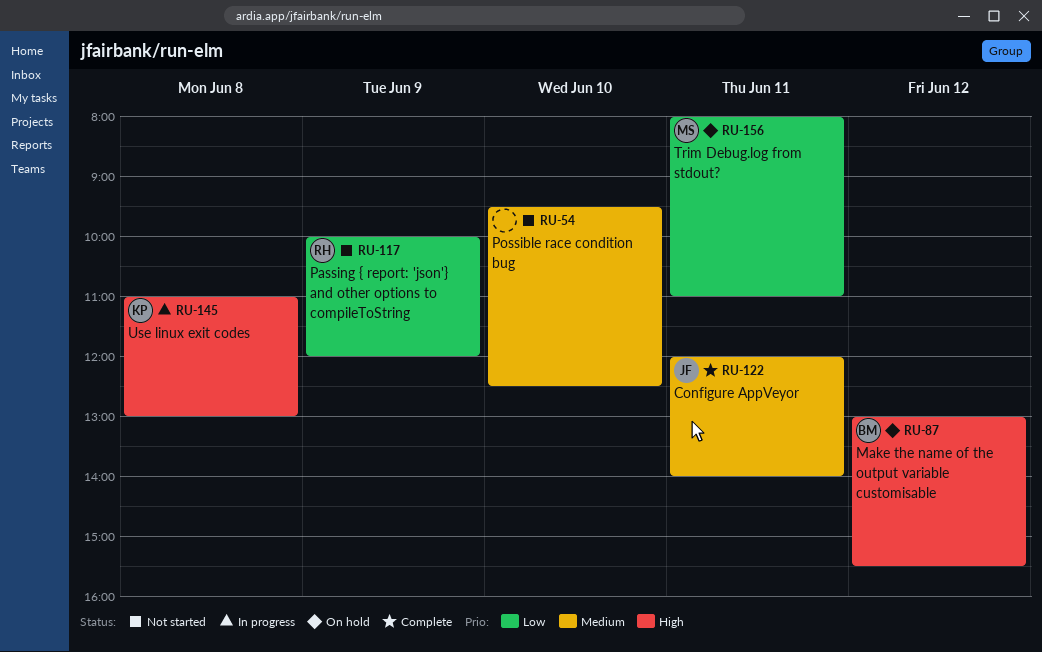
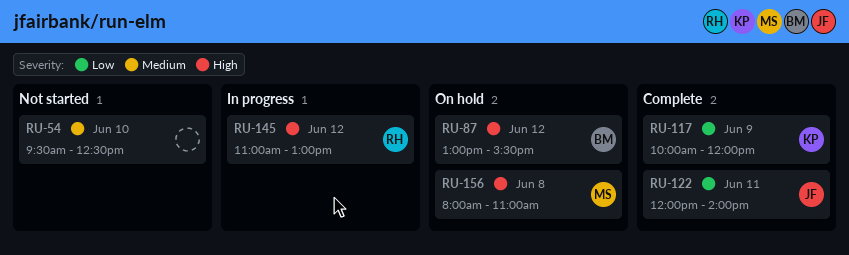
RU-117, status: Not started -> Complete
RU-117, owner: RH -> KP
RU-122, priority: Medium -> Low
RU-145, owner: KP -> RH
RU-145, day: Jun 8 -> Jun 12
RU-156, priority: Low -> High
RU-156, day: Jun 11 -> Jun 8

